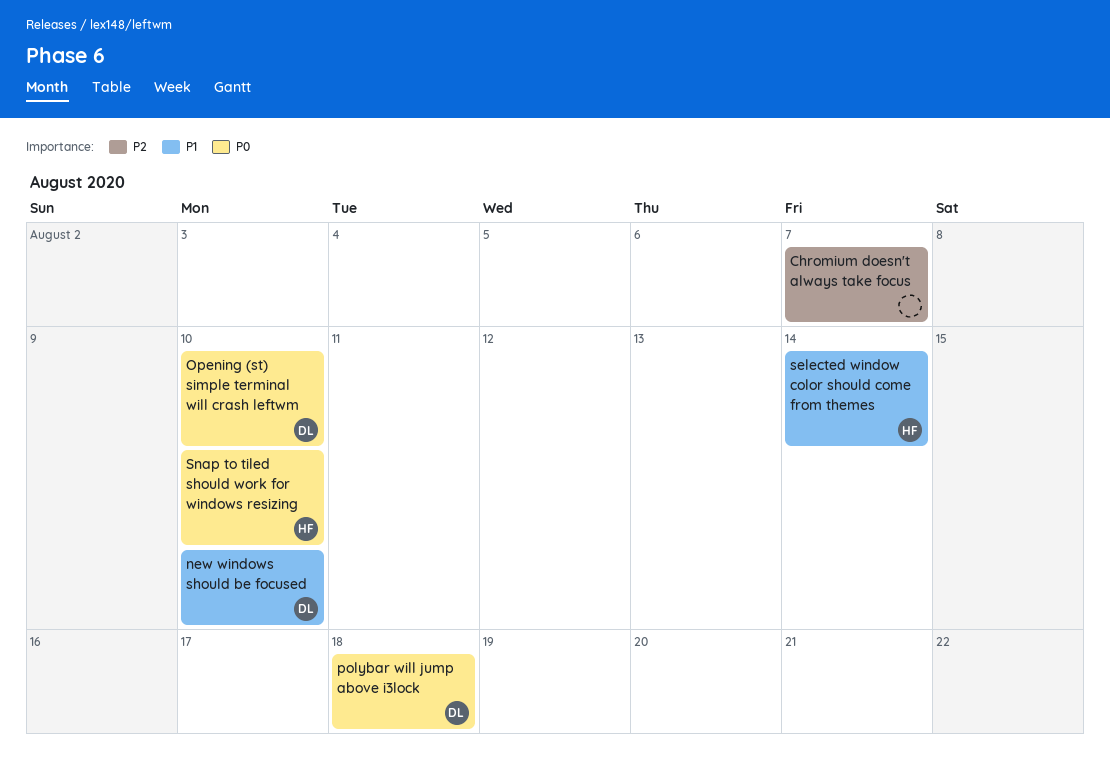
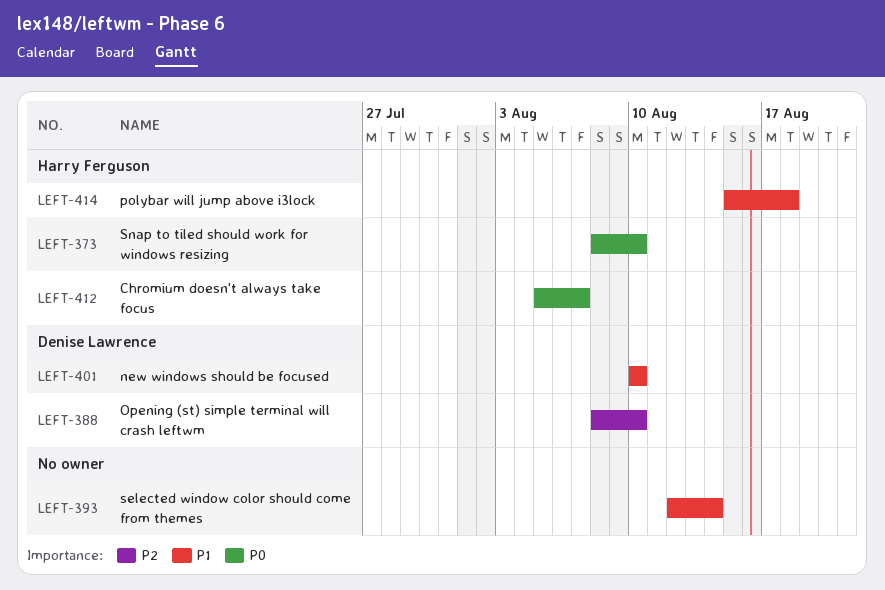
Chromium doesn't always take focus, owner: none -> Harry Ferguson
Chromium doesn't always take focus, priority: P2 -> P0
Opening (st) simple terminal will crash leftwm, priority: P0 -> P2
polybar will jump above i3lock, owner: Denise Lawrence -> Harry Ferguson
polybar will jump above i3lock, priority: P0 -> P1
selected window color should come from themes, owner: Harry Ferguson -> none

